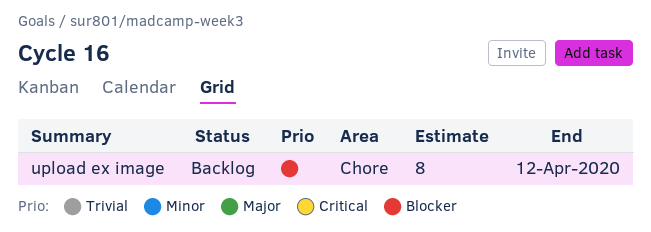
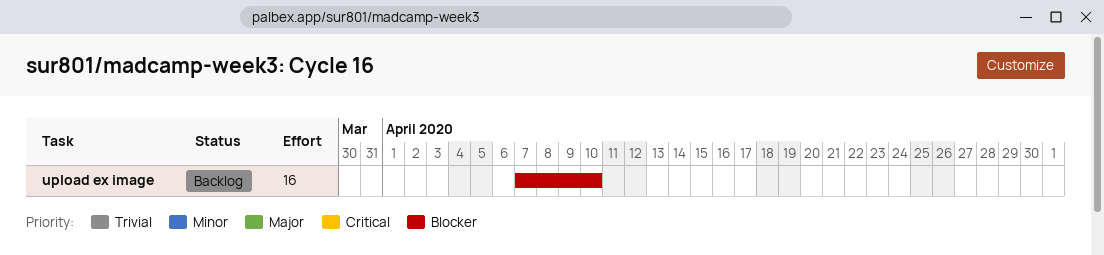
upload ex image, estimate: 8 -> 16
upload ex image, due: Apr 12 -> Apr 10

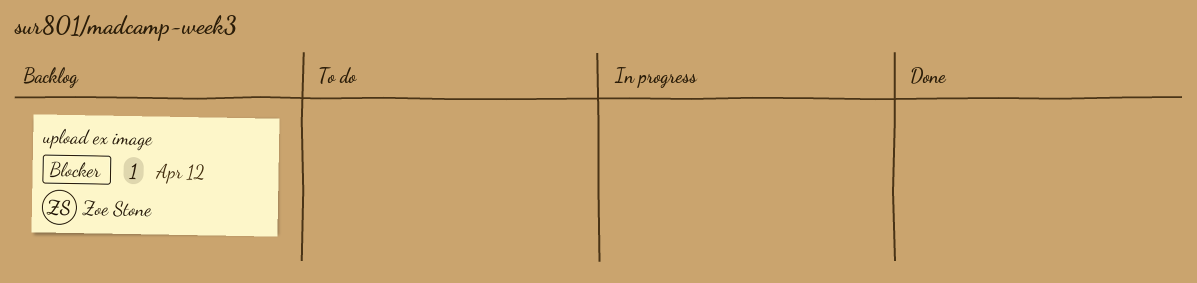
upload ex image, estimate: 16 -> 1
upload ex image, due: Apr 10 -> Apr 12

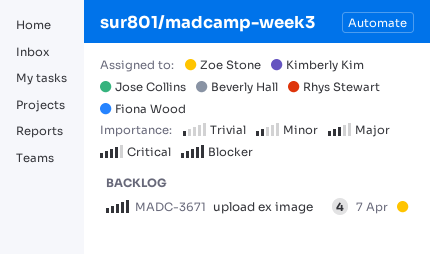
upload ex image, estimate: 1 -> 4
upload ex image, due: Apr 12 -> Apr 7

